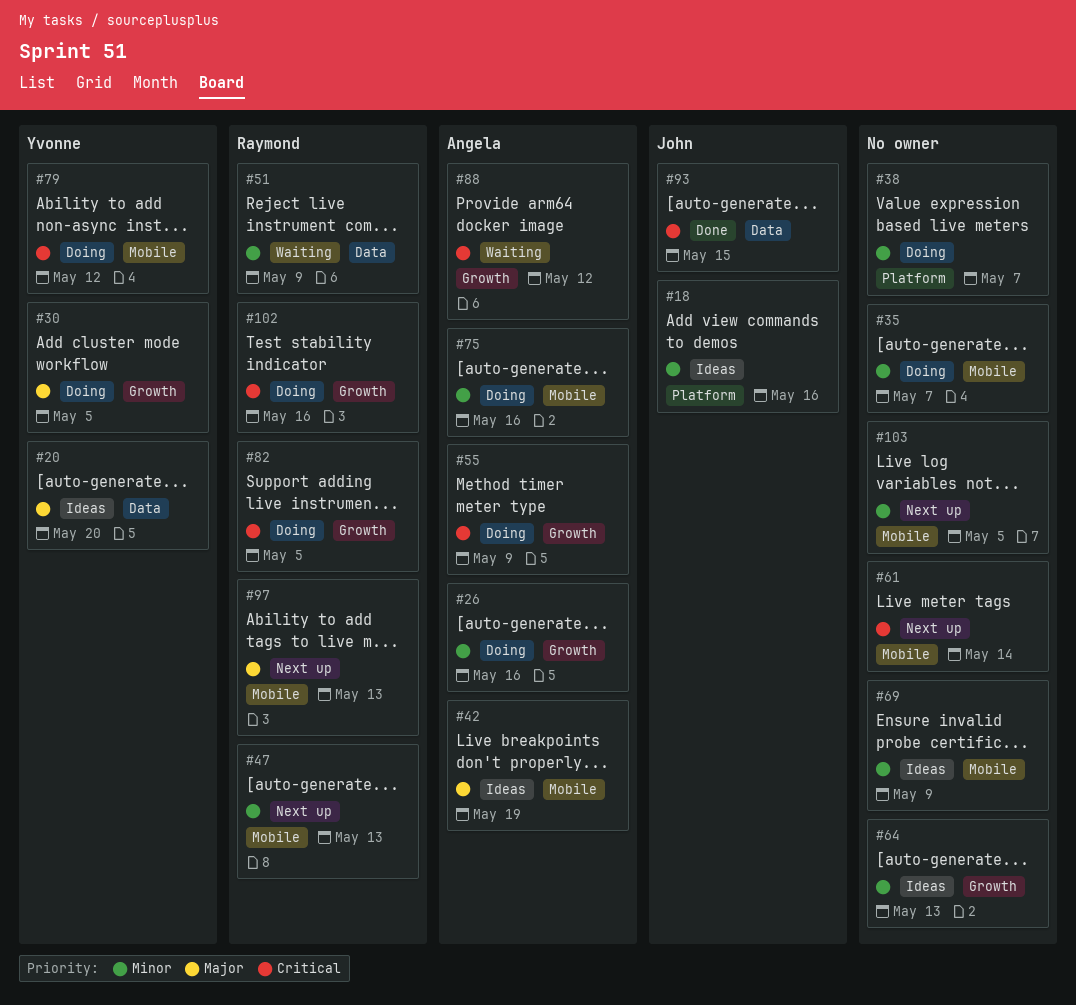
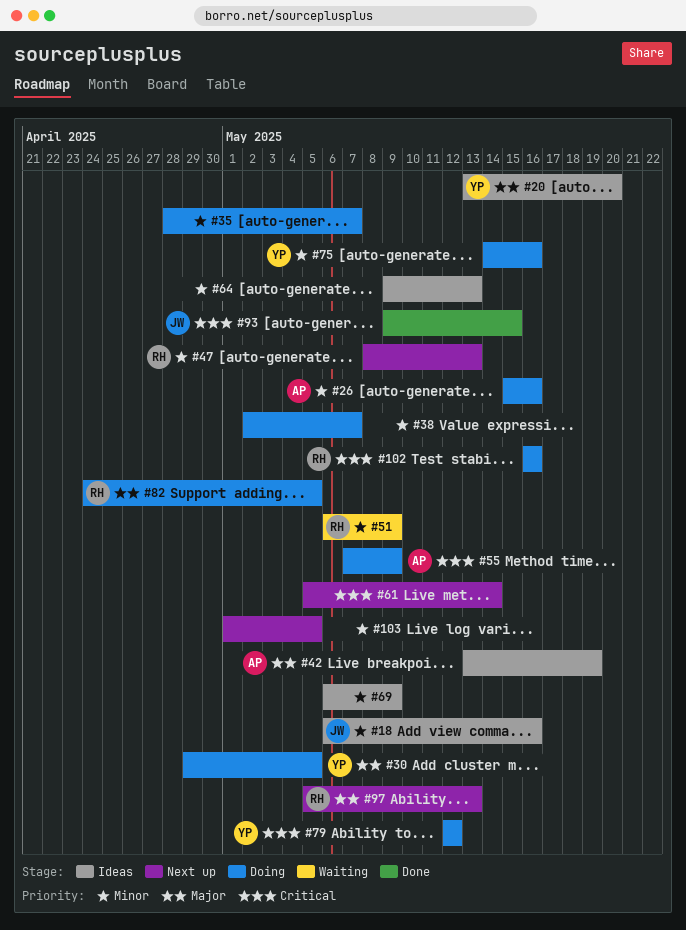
#75, owner: Angela -> Yvonne
#82, priority: Critical -> Major
#88: present -> none

